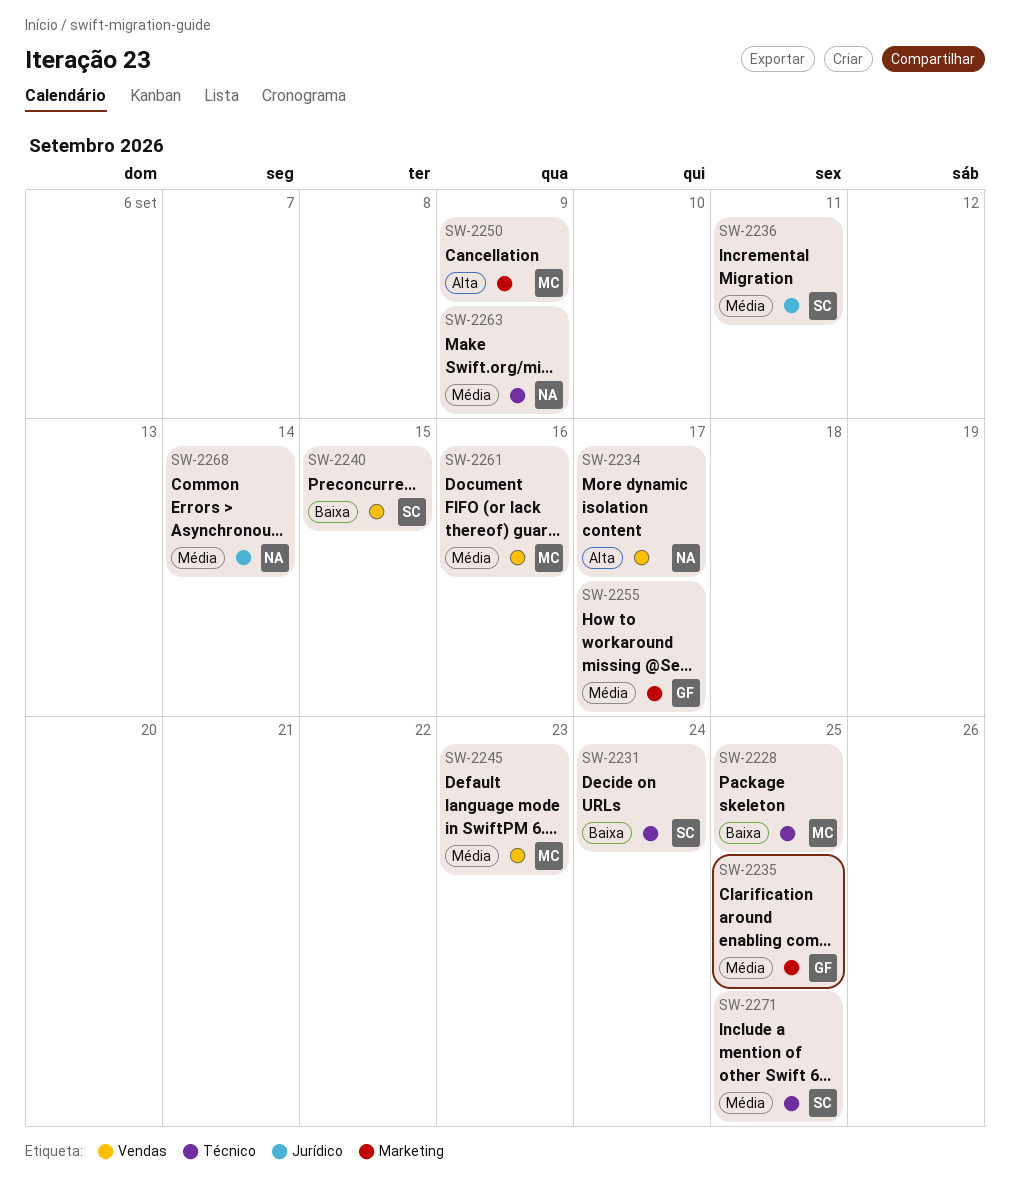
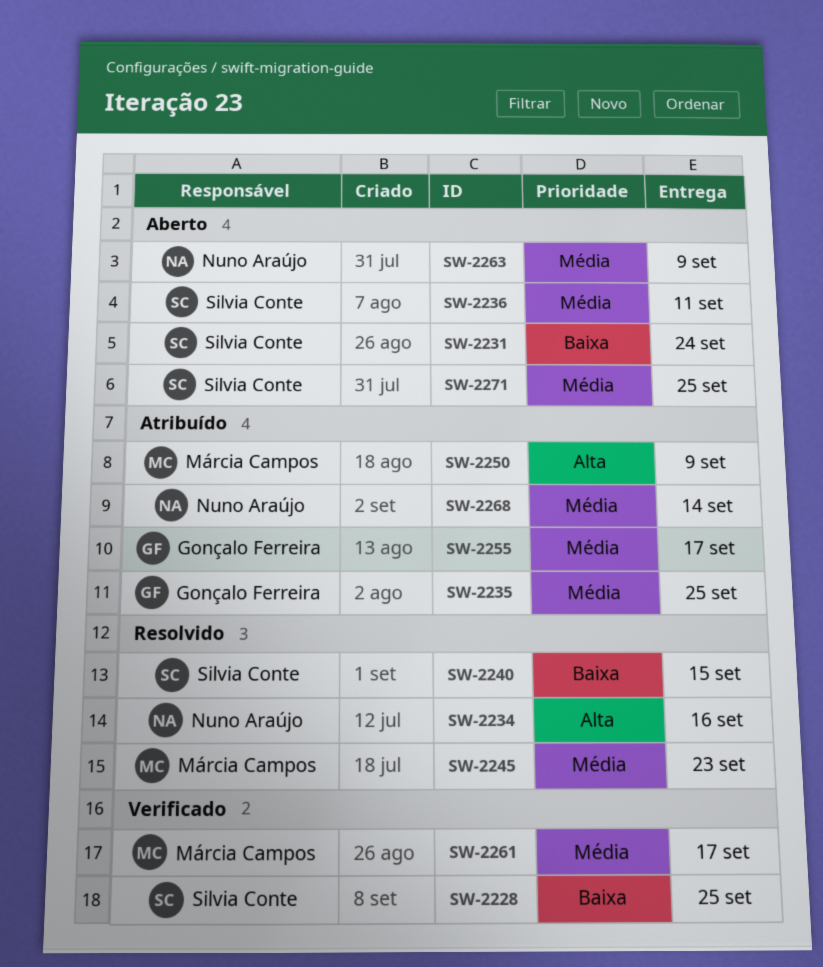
SW-2228, owner: Márcia Campos -> Silvia Conte
SW-2234, due: Sep 17 -> Sep 16
SW-2261, due: Sep 16 -> Sep 17

